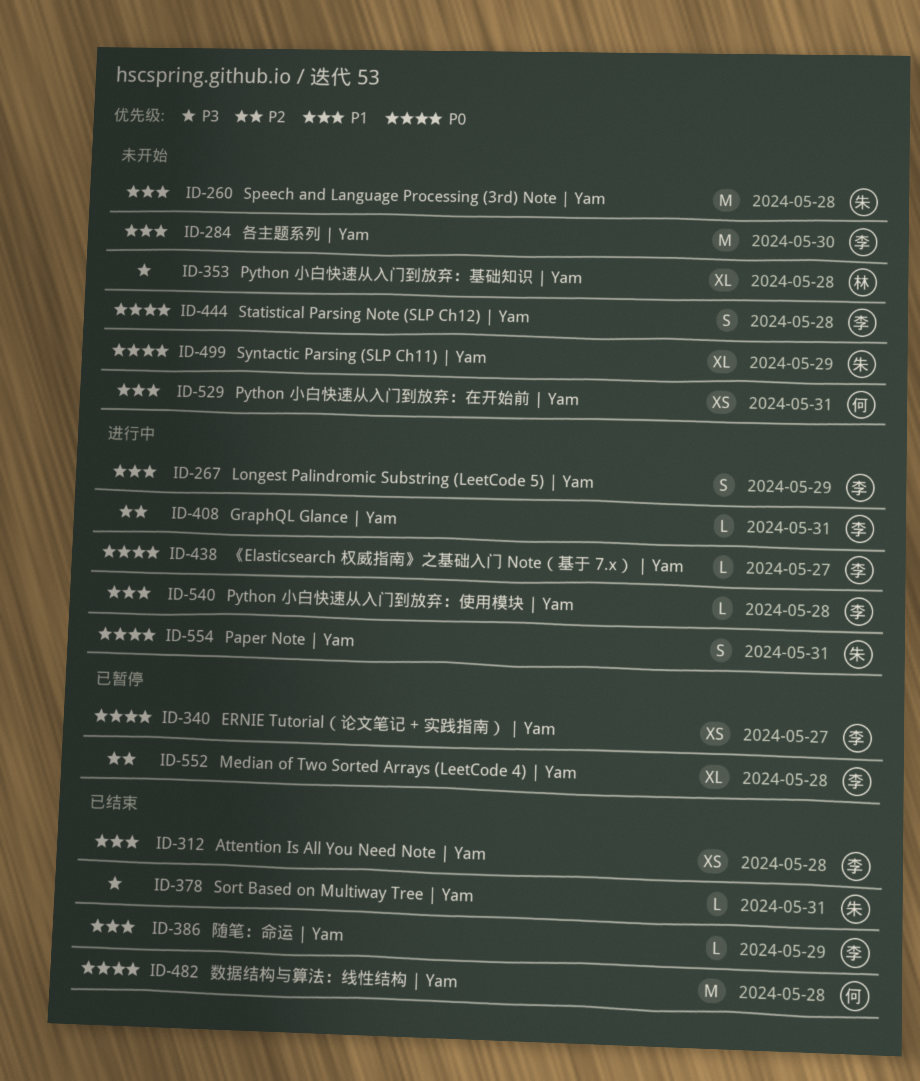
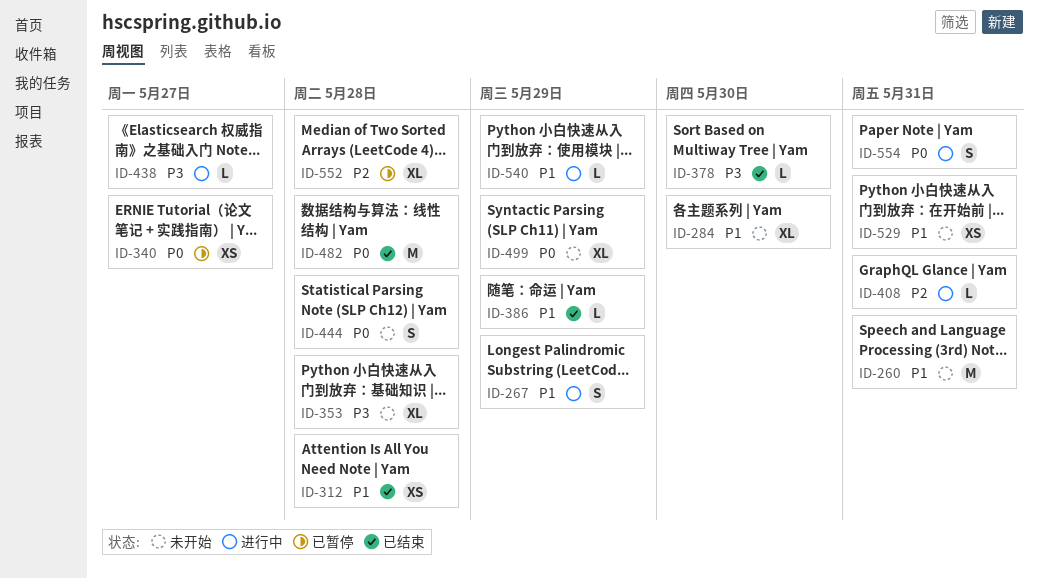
ID-260, due: May 28 -> May 31
ID-284, estimate: M -> XL
ID-378, due: May 31 -> May 30
ID-438, priority: P0 -> P3
ID-540, due: May 28 -> May 29

